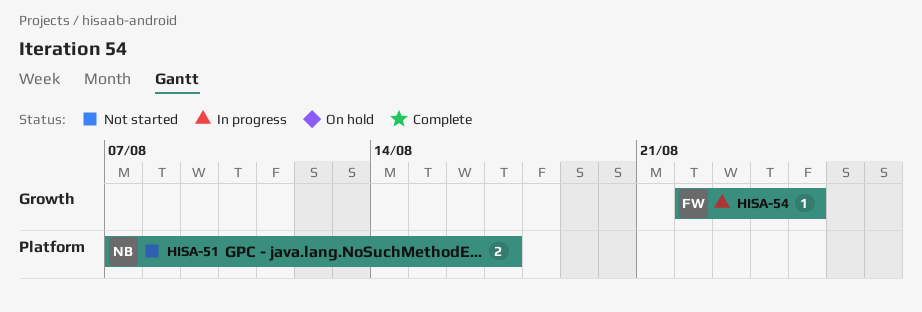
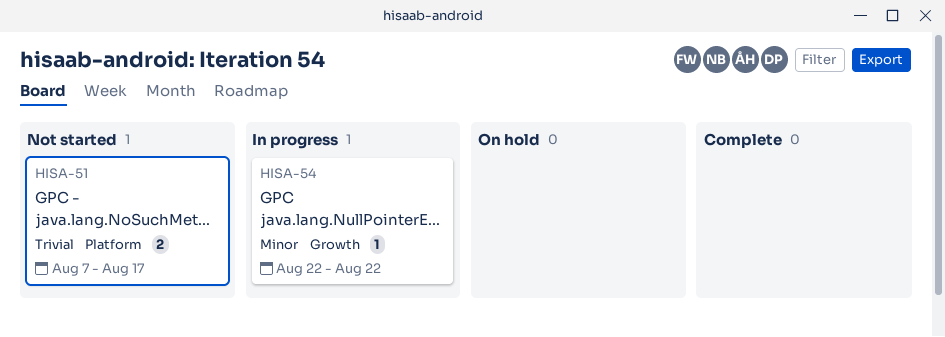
HISA-54, due: Aug 25 -> Aug 22

